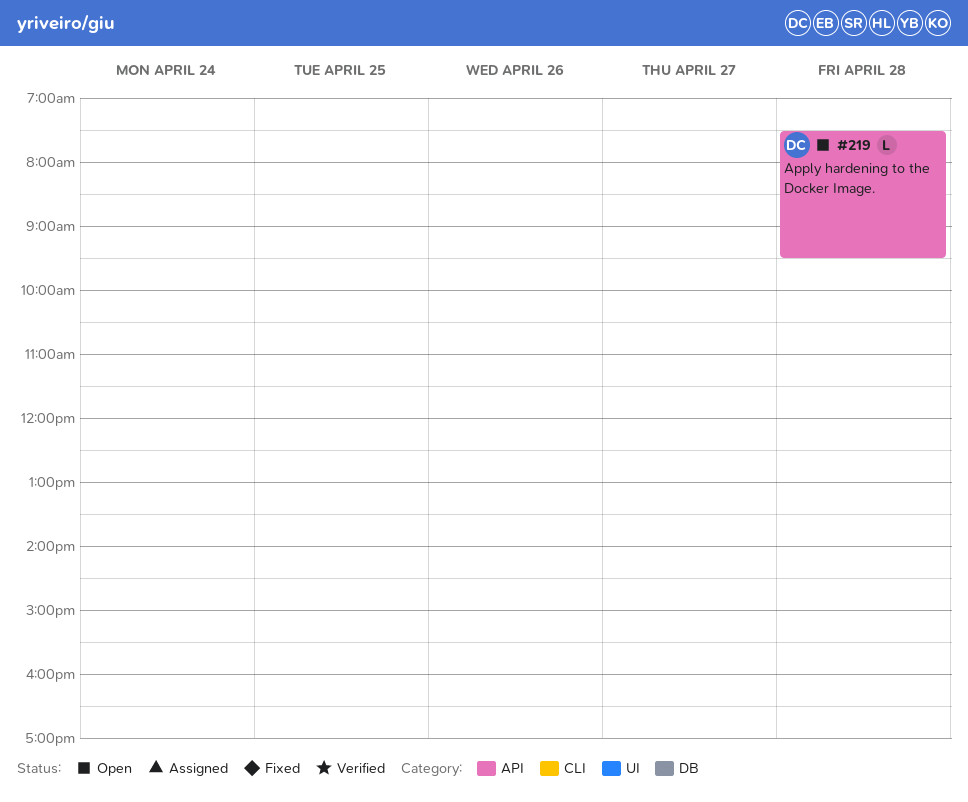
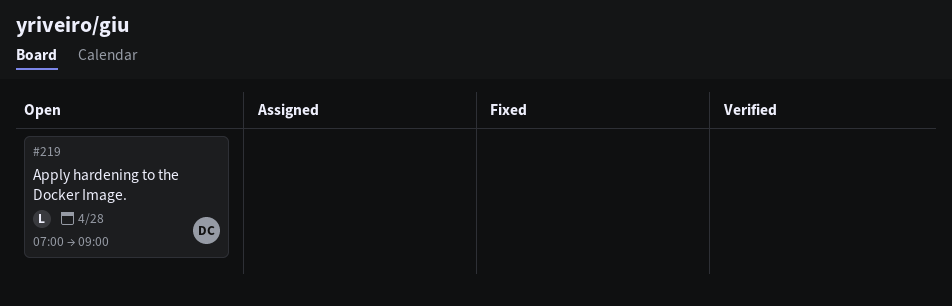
#219, begins: 07:30 -> 07:00
#219, ends: 09:30 -> 09:00

